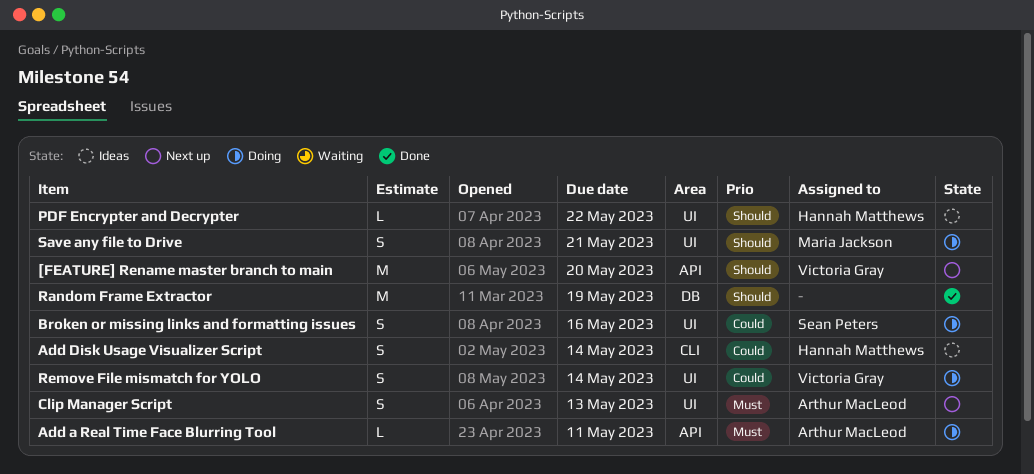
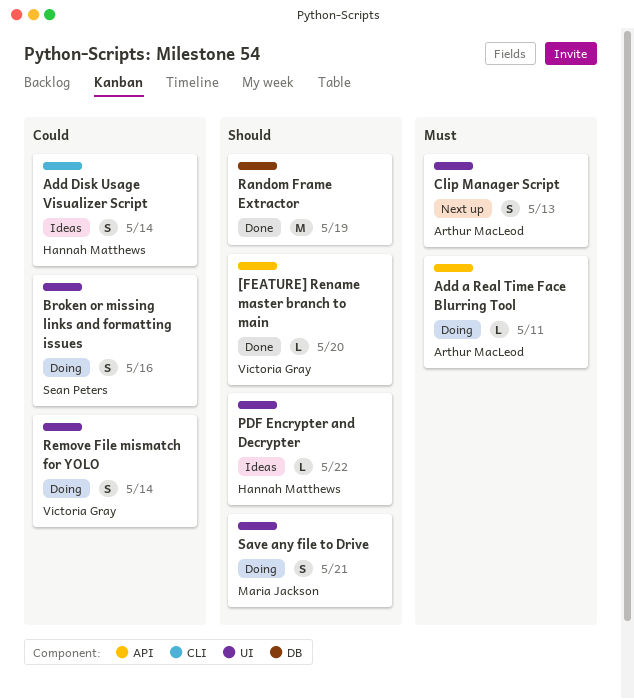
[FEATURE] Rename master branch to main, status: Next up -> Done
[FEATURE] Rename master branch to main, estimate: M -> L

